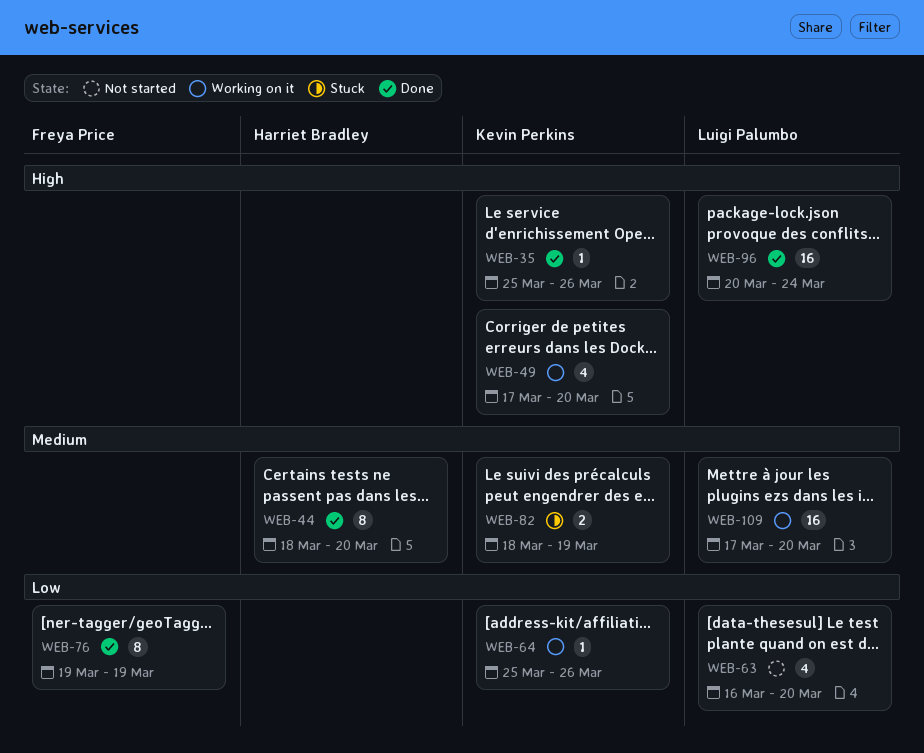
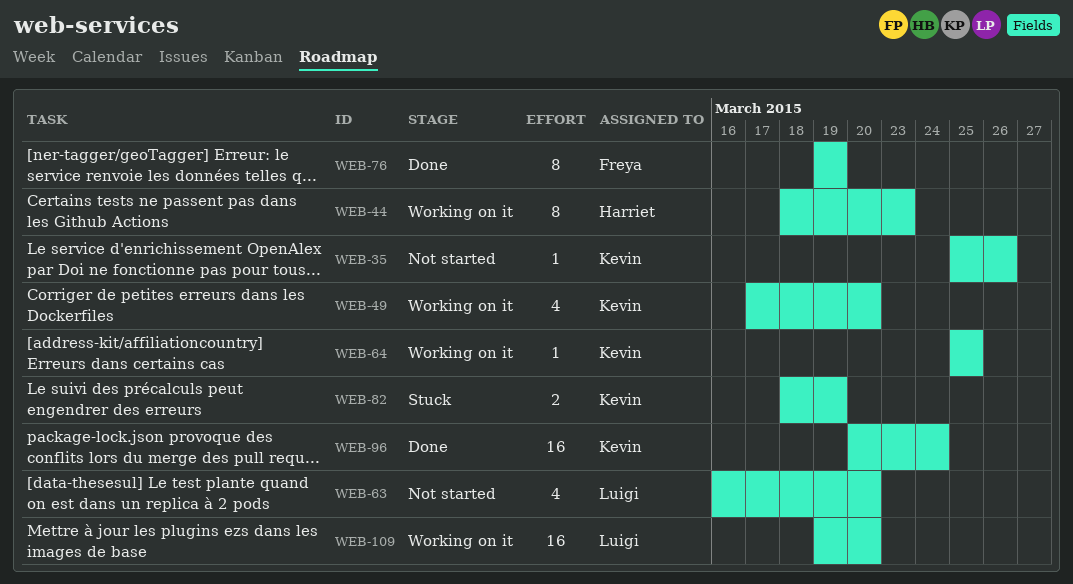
WEB-35, status: Done -> Not started
WEB-44, status: Done -> Working on it
WEB-44, due: Mar 20 -> Mar 23
WEB-64, due: Mar 26 -> Mar 25
WEB-96, owner: Luigi Palumbo -> Kevin Perkins
WEB-109, start: Mar 17 -> Mar 19

